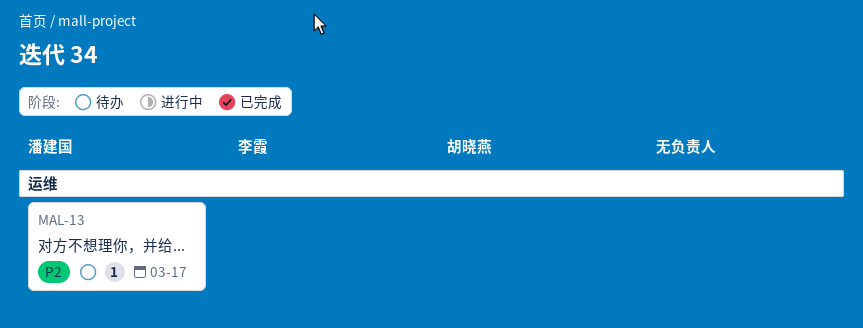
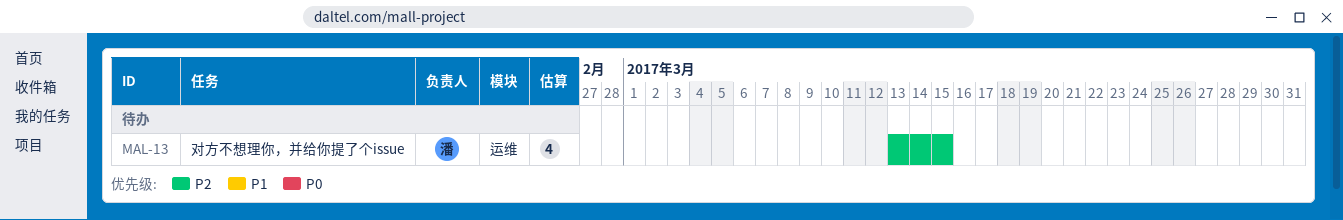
MAL-13, estimate: 1 -> 4
MAL-13, due: Mar 17 -> Mar 15

